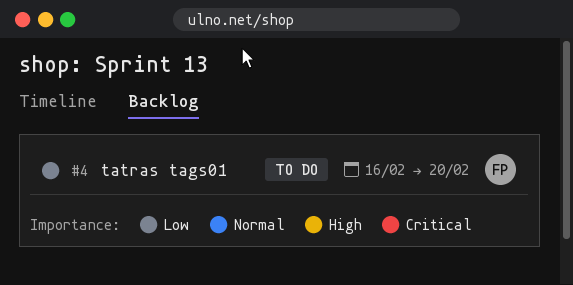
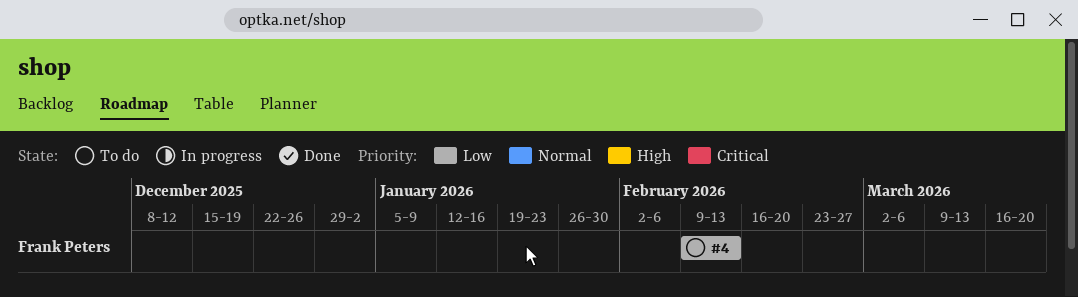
#4, start: Feb 16 -> Feb 9
#4, due: Feb 20 -> Feb 13

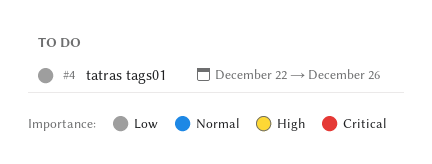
#4, start: Feb 9 -> Dec 22
#4, due: Feb 13 -> Dec 26

